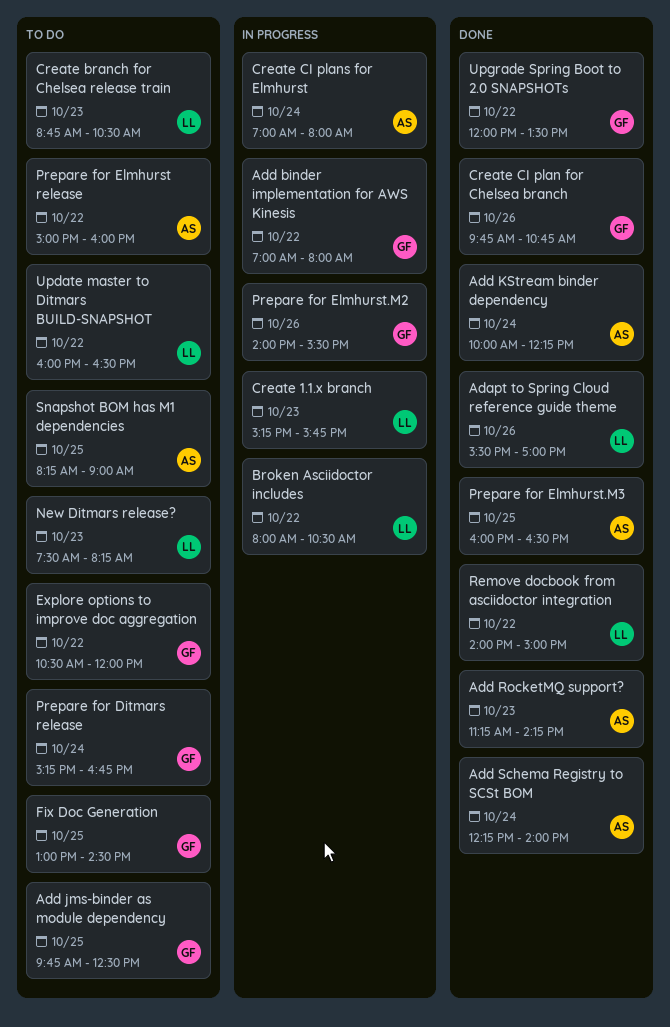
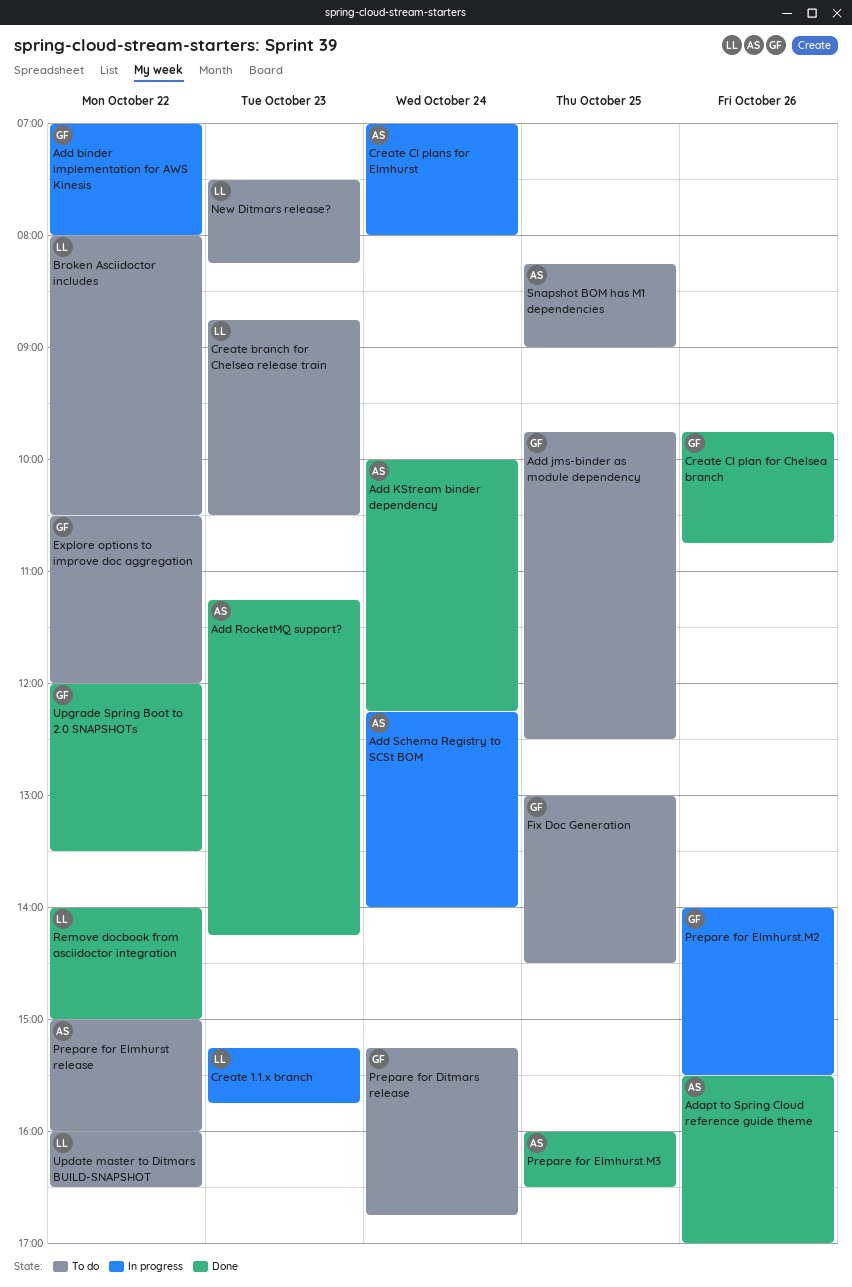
Adapt to Spring Cloud reference guide theme, owner: LL -> AS
Add Schema Registry to SCSt BOM, status: Done -> In progress
Broken Asciidoctor includes, status: In progress -> To do

